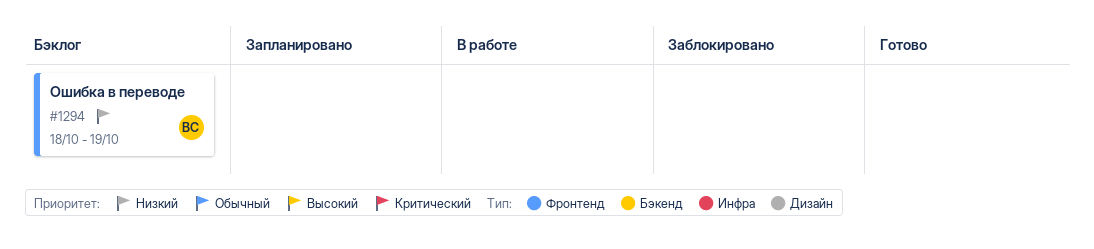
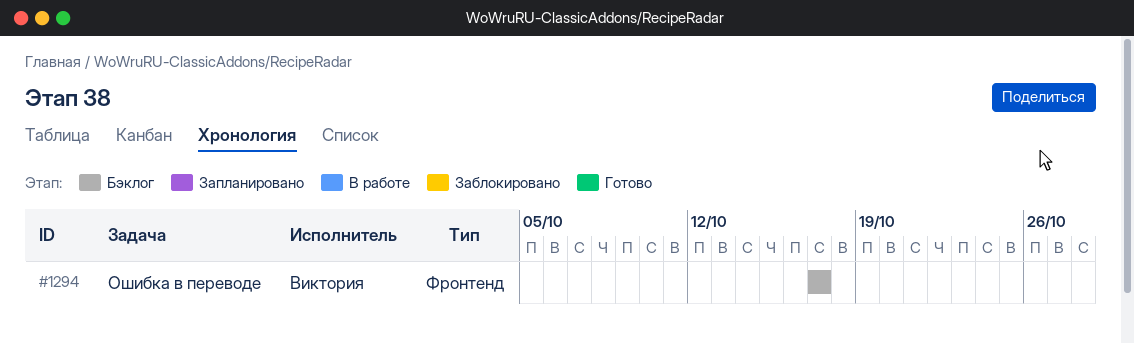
#1294, start: Oct 18 -> Oct 17
#1294, due: Oct 19 -> Oct 17

